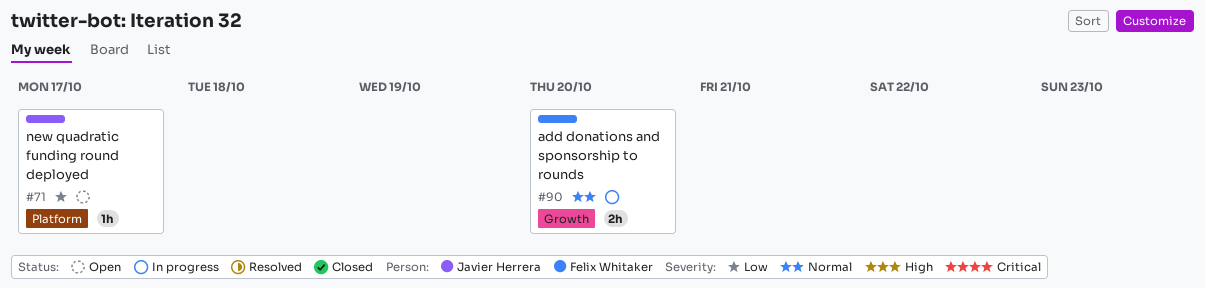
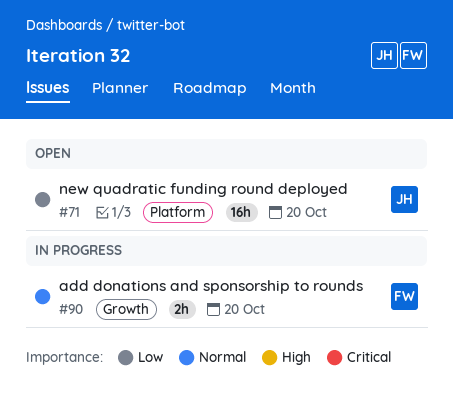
#71, estimate: 1h -> 16h
#71, due: Oct 17 -> Oct 20

